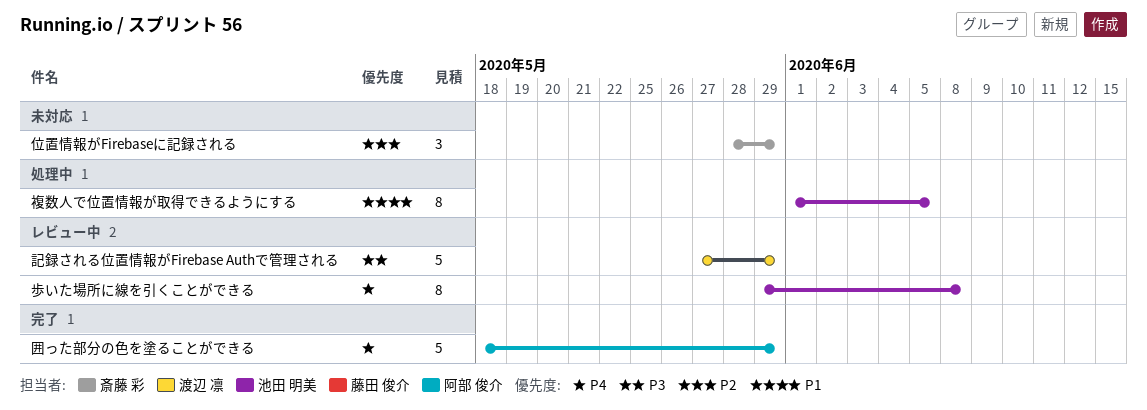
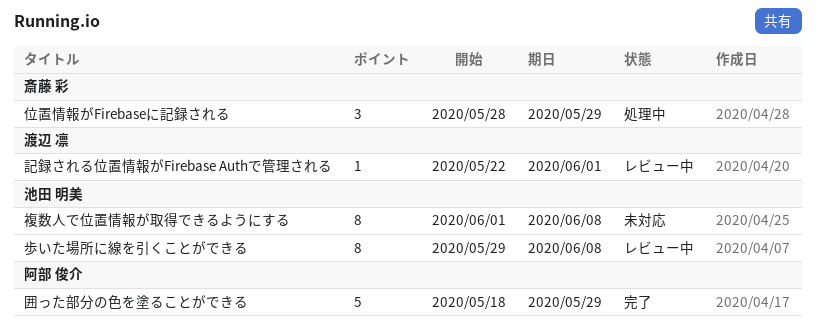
位置情報がFirebaseに記録される, status: 未対応 -> 処理中
複数人で位置情報が取得できるようにする, status: 処理中 -> 未対応
複数人で位置情報が取得できるようにする, due: Jun 5 -> Jun 8
記録される位置情報がFirebase Authで管理される, estimate: 5 -> 1
記録される位置情報がFirebase Authで管理される, start: May 27 -> May 22
記録される位置情報がFirebase Authで管理される, due: May 29 -> Jun 1

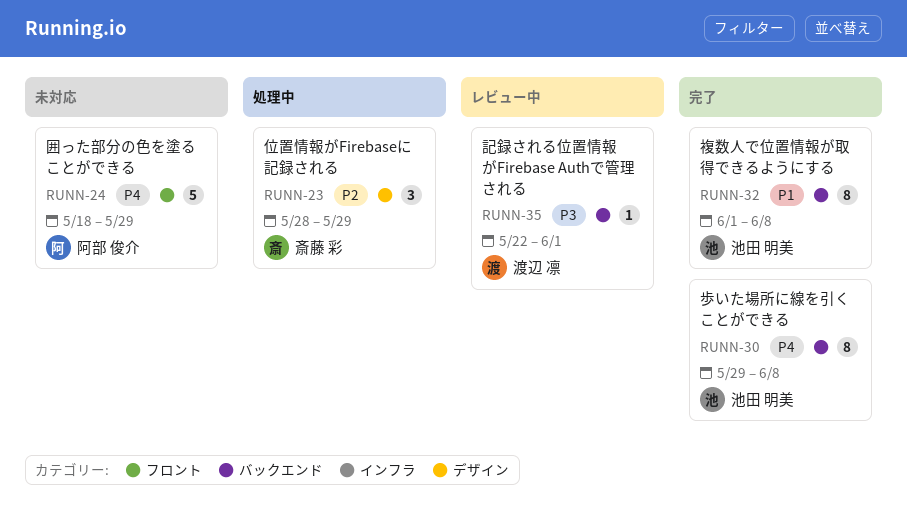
囲った部分の色を塗ることができる, status: 完了 -> 未対応
歩いた場所に線を引くことができる, status: レビュー中 -> 完了
複数人で位置情報が取得できるようにする, status: 未対応 -> 完了

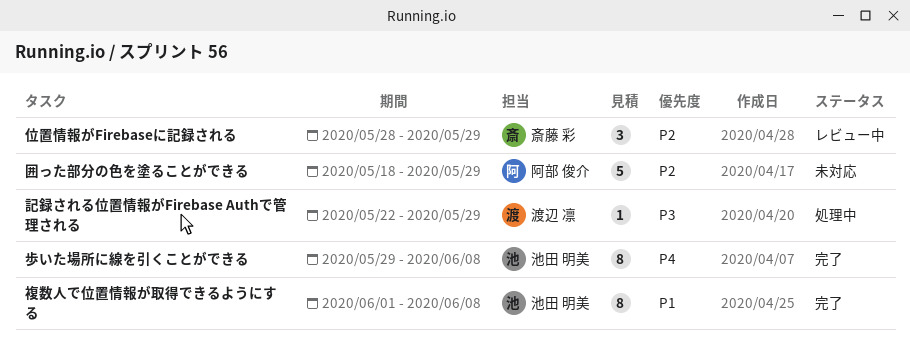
位置情報がFirebaseに記録される, status: 処理中 -> レビュー中
囲った部分の色を塗ることができる, priority: P4 -> P2
記録される位置情報がFirebase Authで管理される, status: レビュー中 -> 処理中
記録される位置情報がFirebase Authで管理される, due: Jun 1 -> May 29

